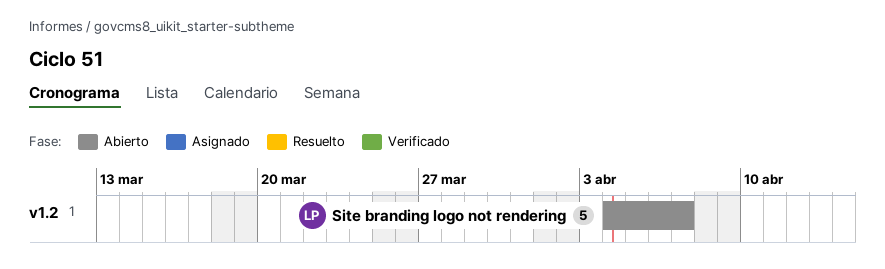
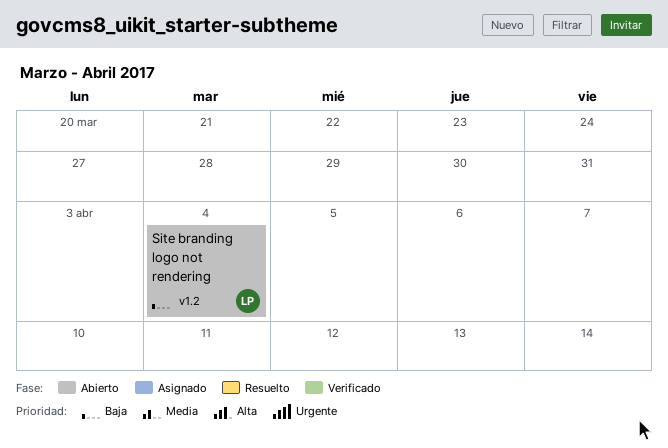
Site branding logo not rendering, due: Apr 7 -> Apr 4

